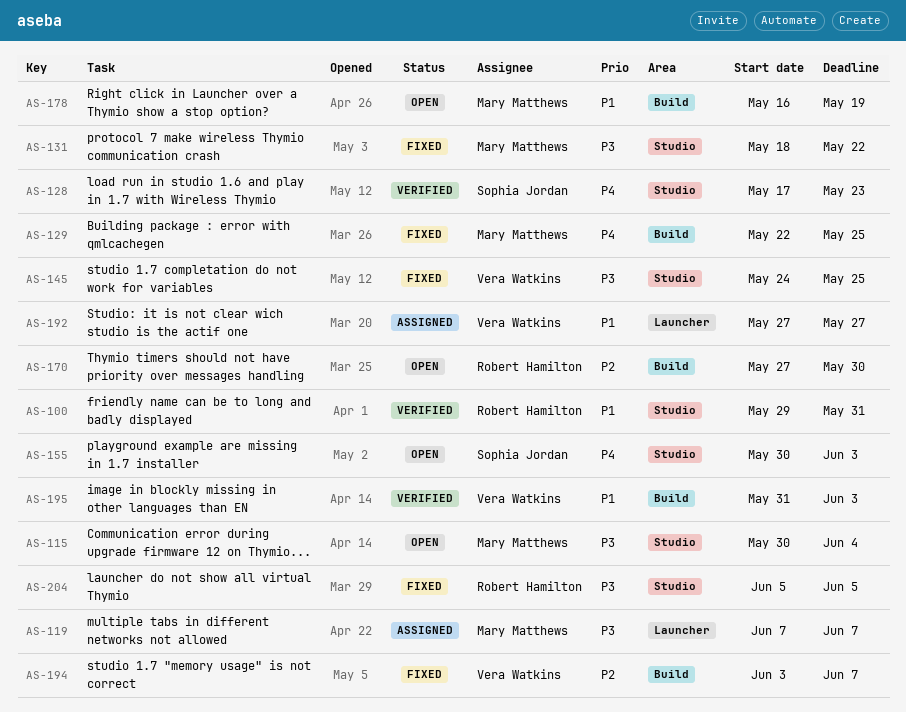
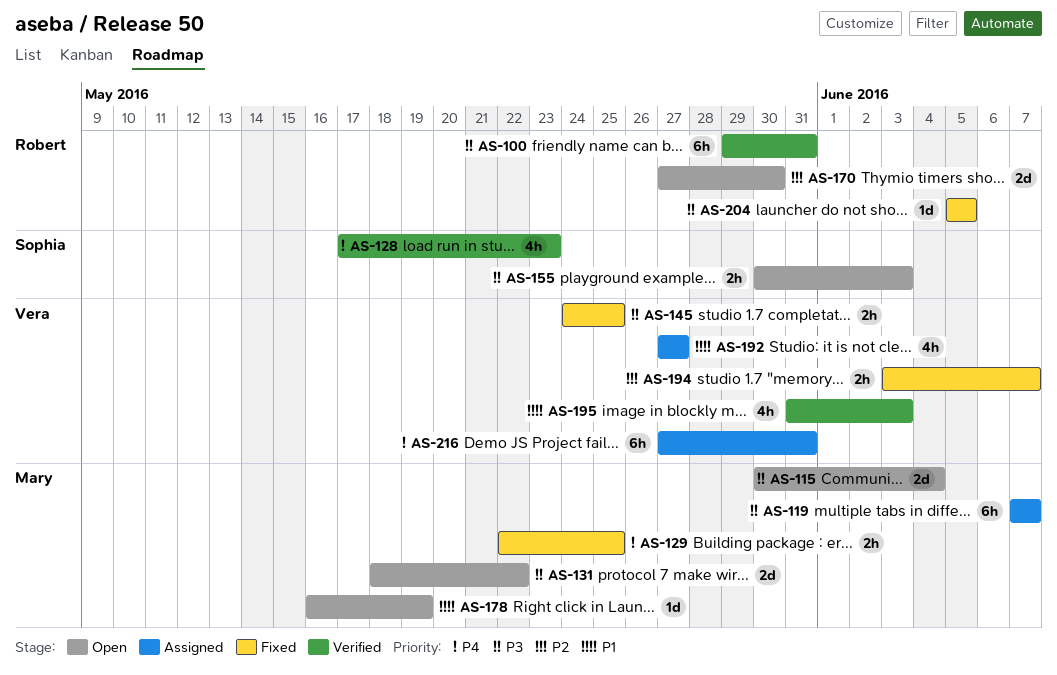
AS-100, priority: P1 -> P3
AS-131, status: Fixed -> Open
AS-155, priority: P4 -> P3
AS-216: none -> present

